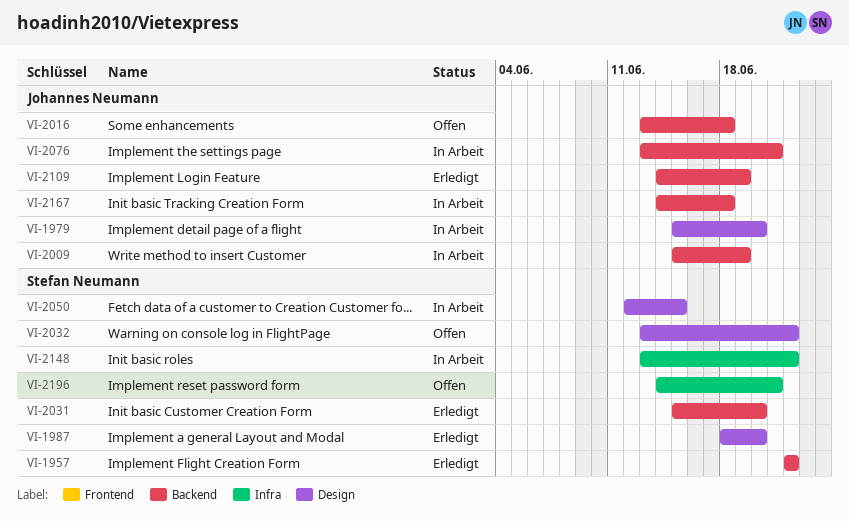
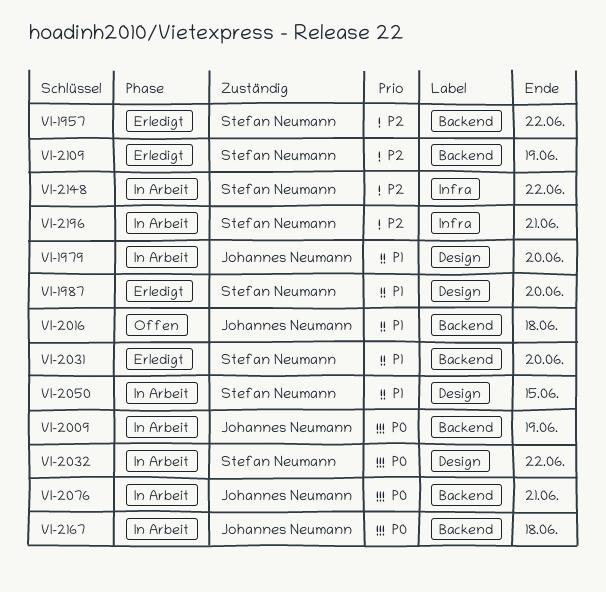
VI-2032, status: Offen -> In Arbeit
VI-2109, owner: Johannes Neumann -> Stefan Neumann
VI-2196, status: Offen -> In Arbeit

